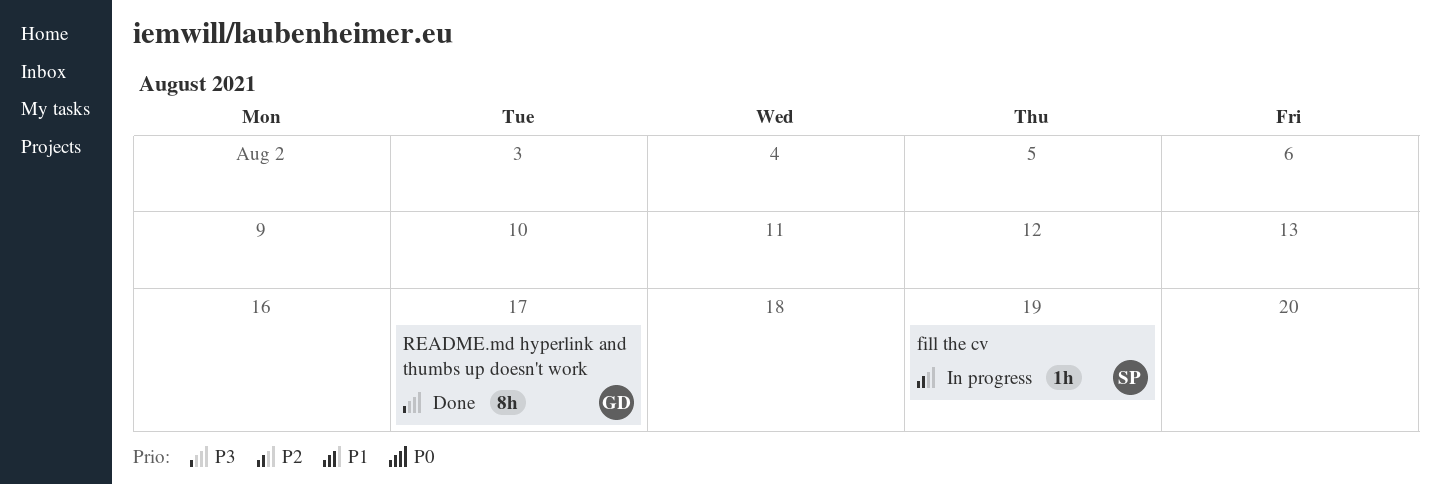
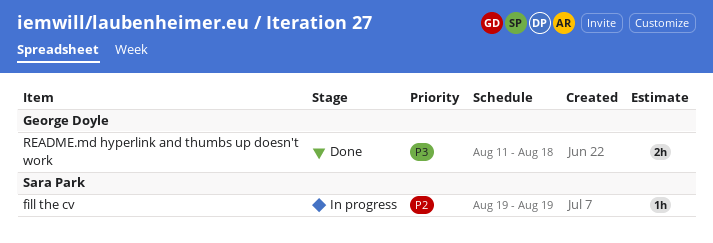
README.md hyperlink and thumbs up doesn't work, estimate: 8h -> 2h
README.md hyperlink and thumbs up doesn't work, due: Aug 17 -> Aug 18

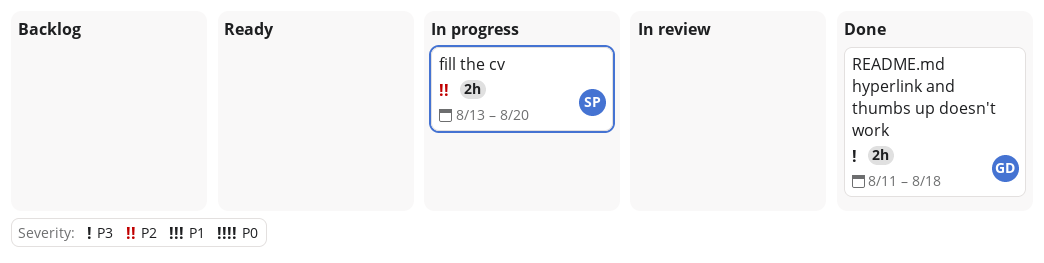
fill the cv, estimate: 1h -> 2h
fill the cv, start: Aug 19 -> Aug 13
fill the cv, due: Aug 19 -> Aug 20

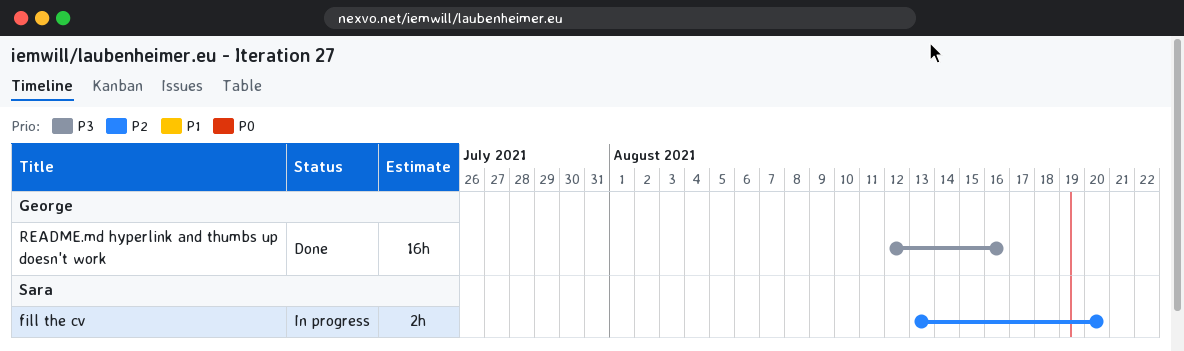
README.md hyperlink and thumbs up doesn't work, estimate: 2h -> 16h
README.md hyperlink and thumbs up doesn't work, start: Aug 11 -> Aug 12
README.md hyperlink and thumbs up doesn't work, due: Aug 18 -> Aug 16

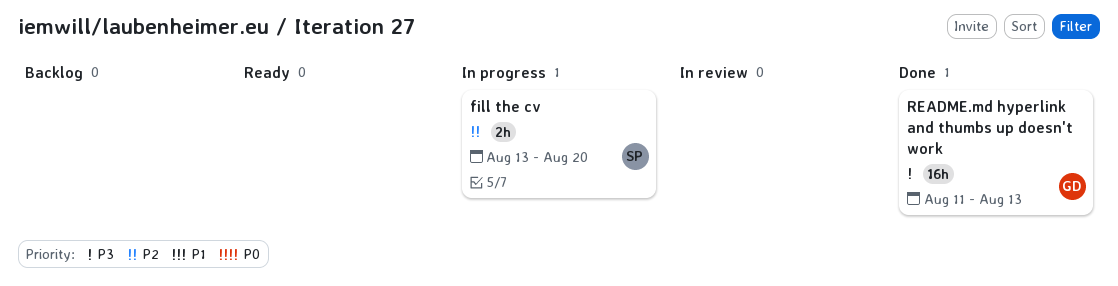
README.md hyperlink and thumbs up doesn't work, start: Aug 12 -> Aug 11
README.md hyperlink and thumbs up doesn't work, due: Aug 16 -> Aug 13

